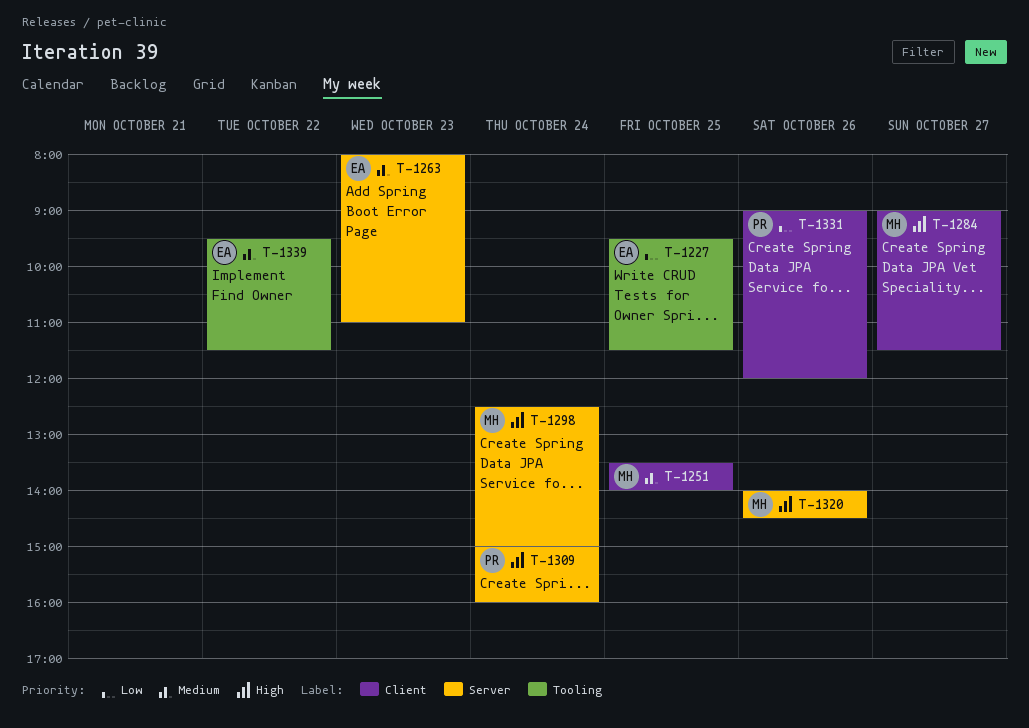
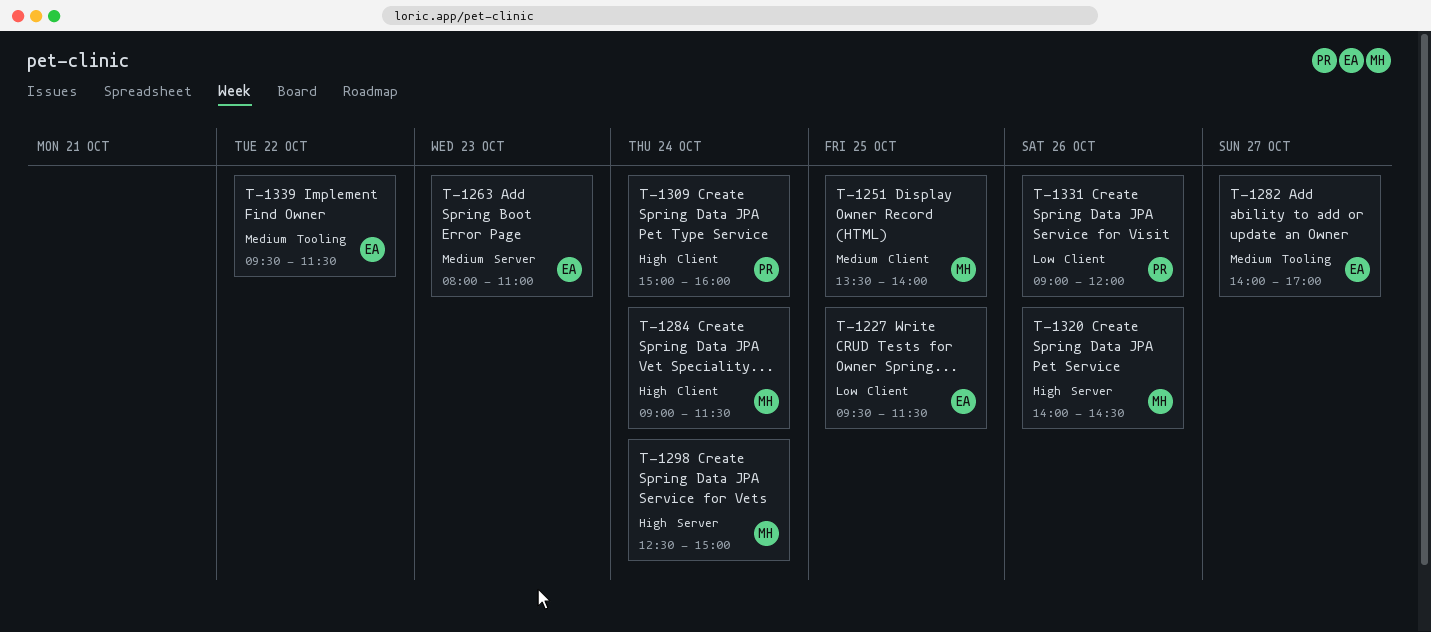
T-1227, label: Tooling -> Client
T-1282: none -> present
T-1284, day: Oct 27 -> Oct 24
T-1309, label: Server -> Client

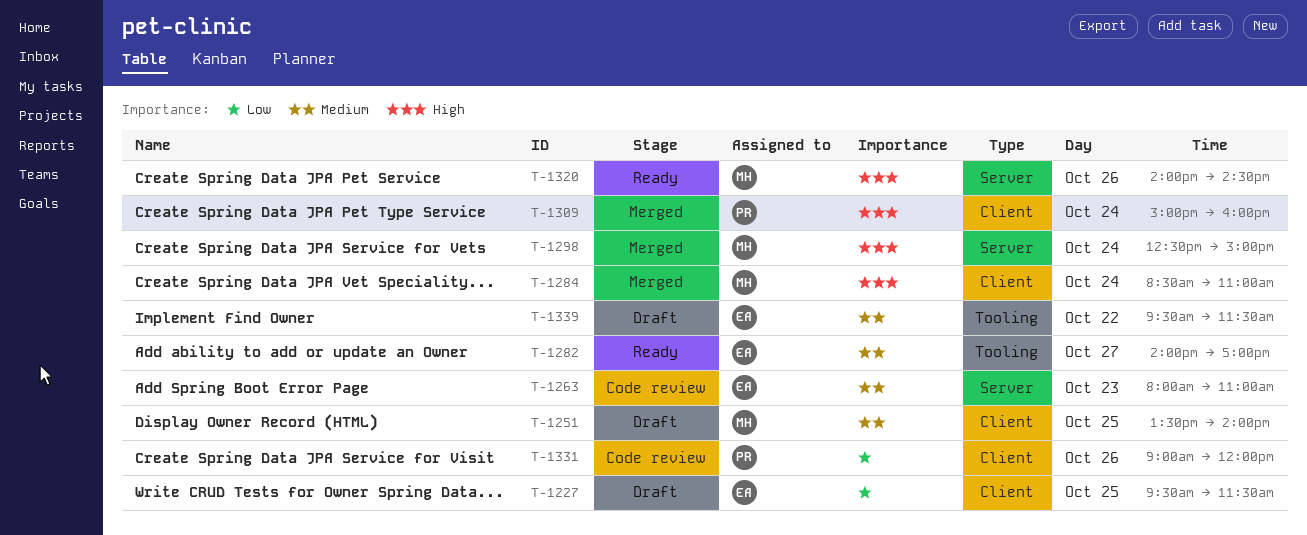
T-1284, begins: 09:00 -> 08:30
T-1284, ends: 11:30 -> 11:00

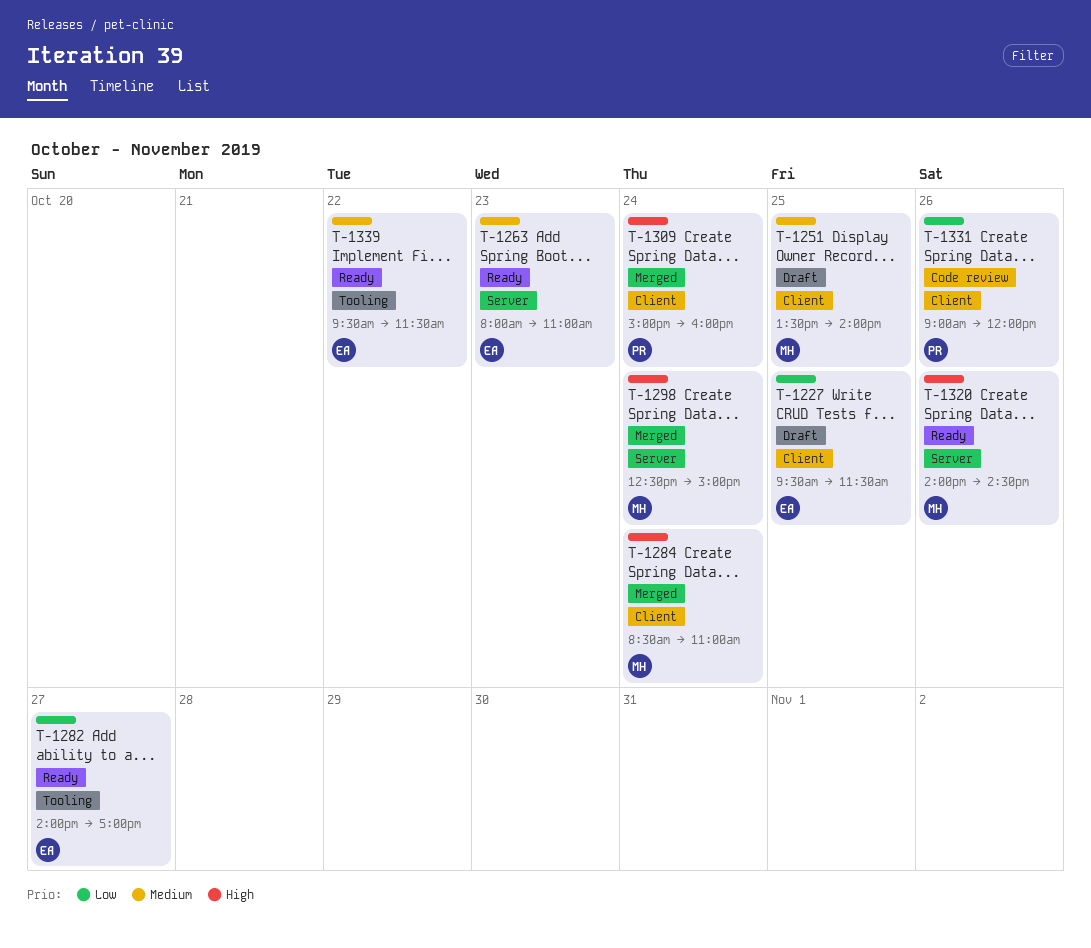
T-1263, status: Code review -> Ready
T-1282, priority: Medium -> Low
T-1339, status: Draft -> Ready

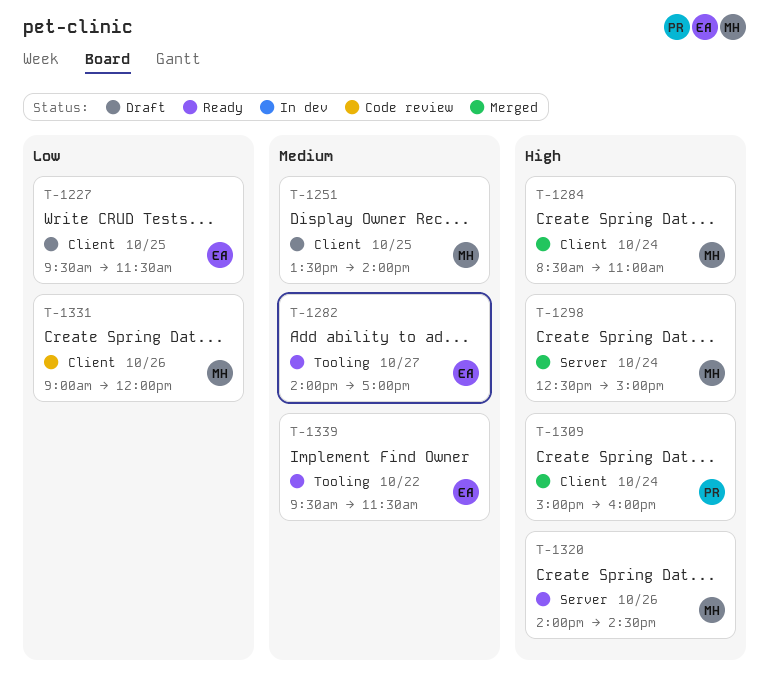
T-1263: present -> none
T-1282, priority: Low -> Medium
T-1331, owner: PR -> MH

